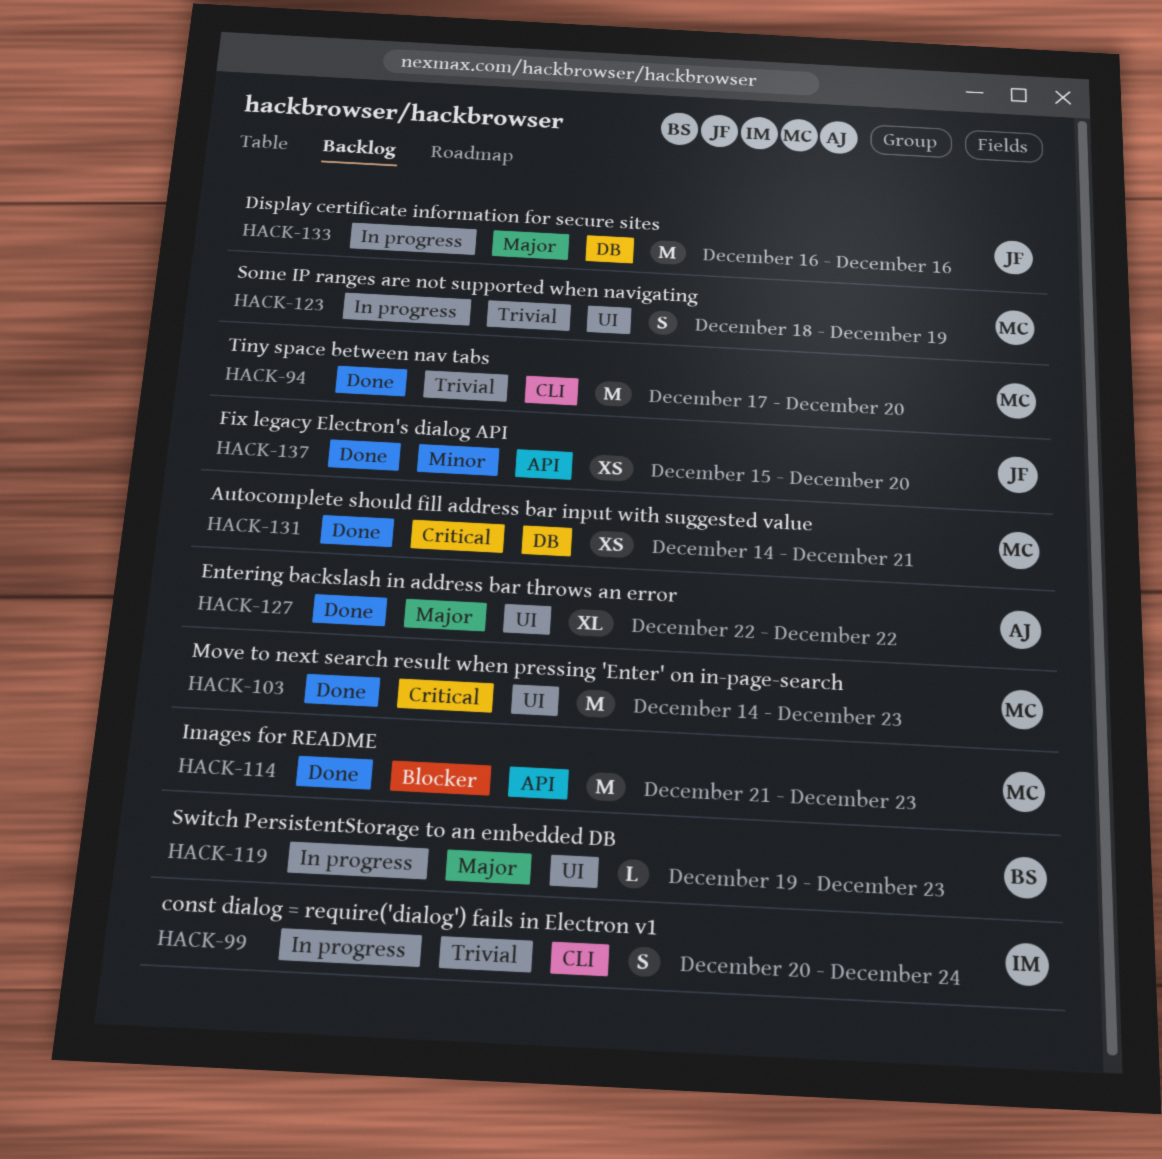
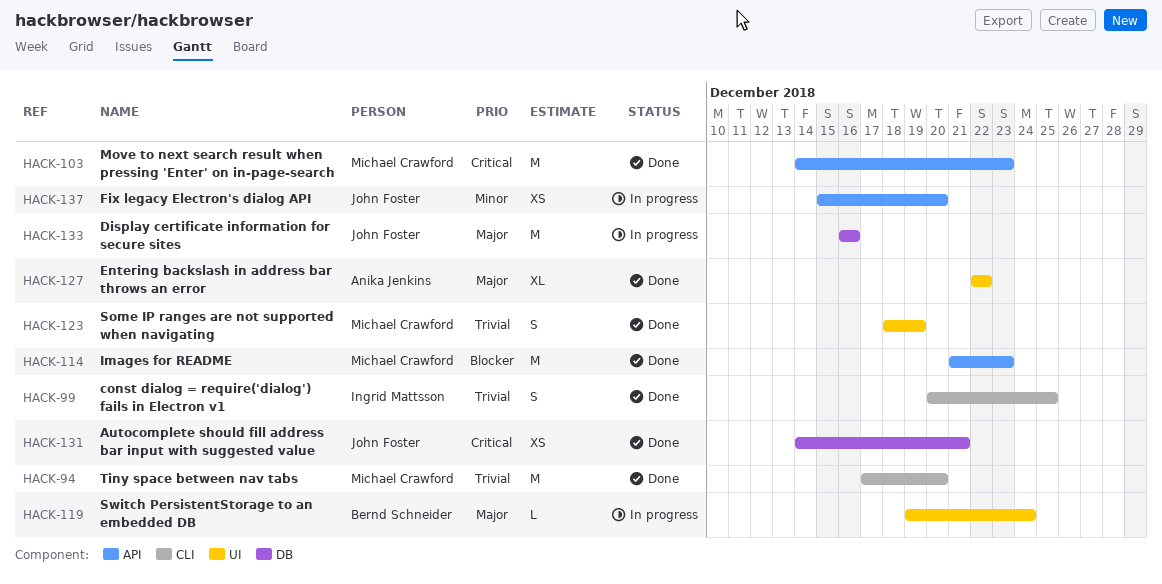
HACK-99, status: In progress -> Done
HACK-99, due: Dec 24 -> Dec 25
HACK-103, label: UI -> API
HACK-119, due: Dec 23 -> Dec 24
HACK-123, status: In progress -> Done
HACK-131, owner: Michael Crawford -> John Foster
HACK-137, status: Done -> In progress

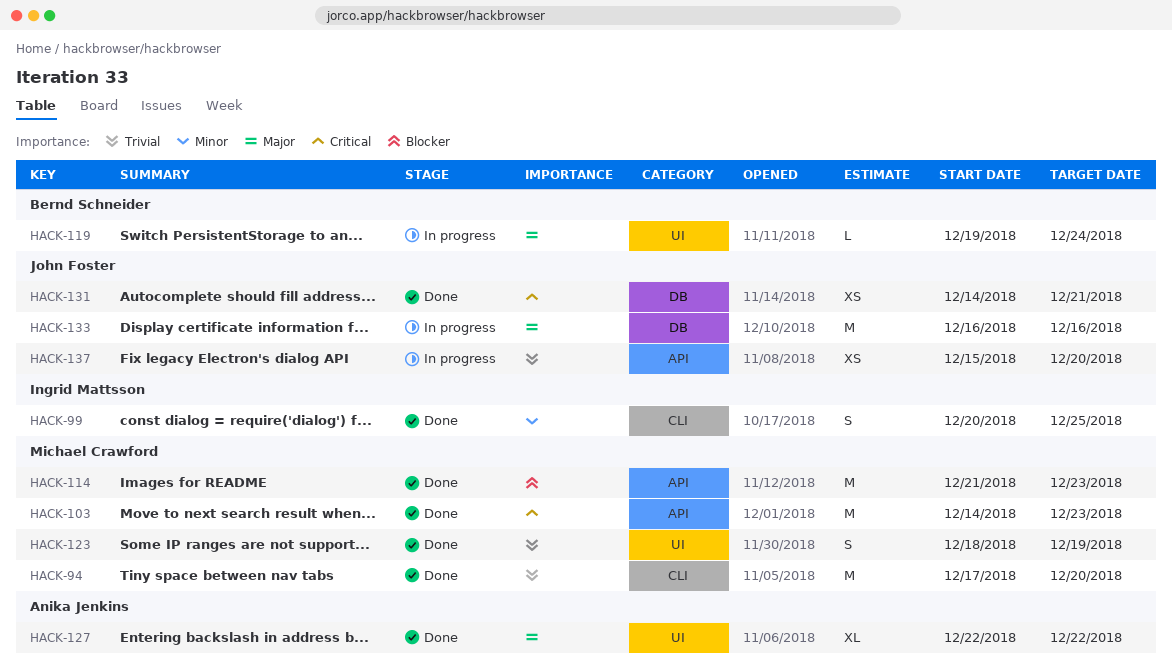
HACK-99, priority: Trivial -> Minor
HACK-137, priority: Minor -> Trivial

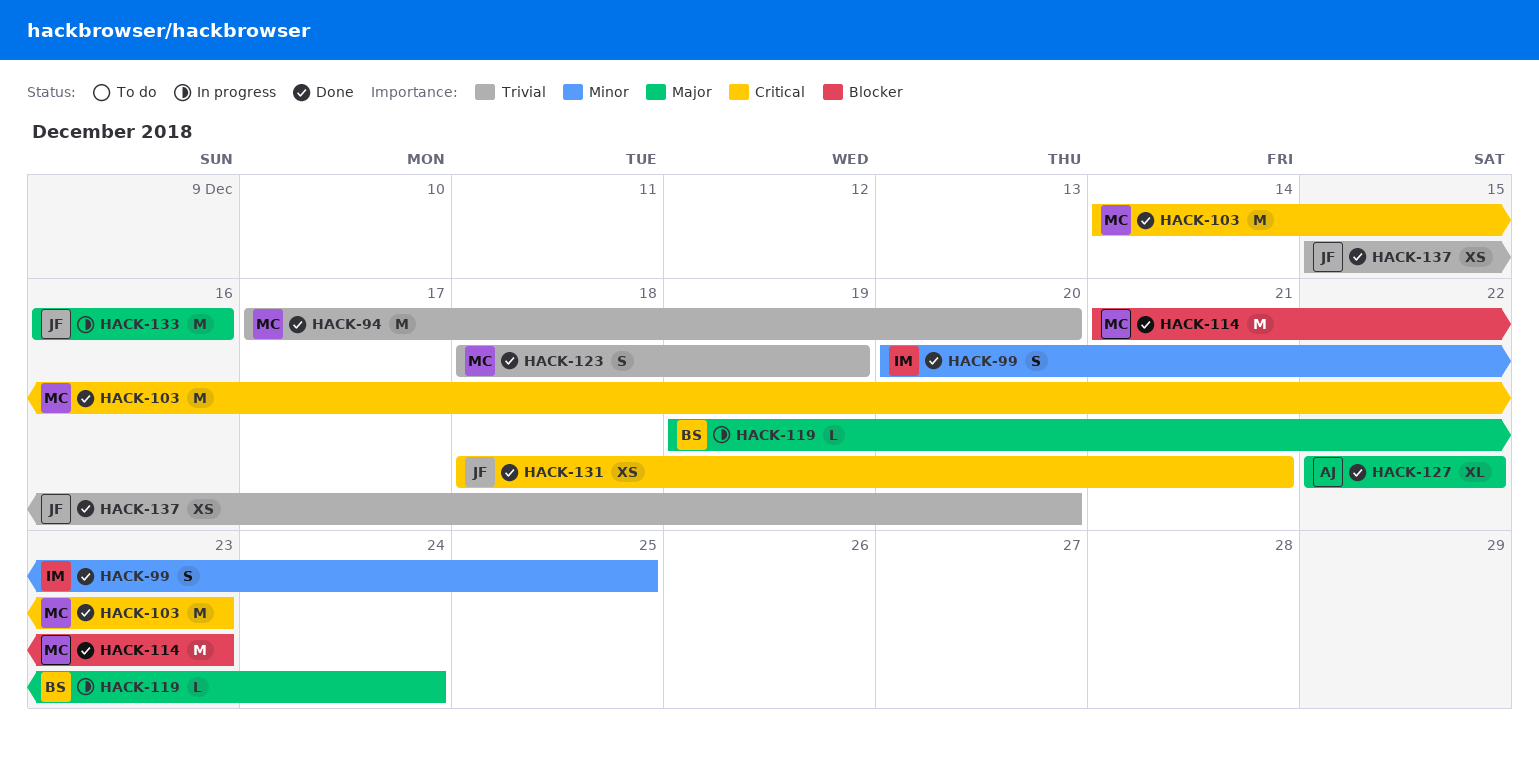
HACK-131, start: Dec 14 -> Dec 18
HACK-137, status: In progress -> Done

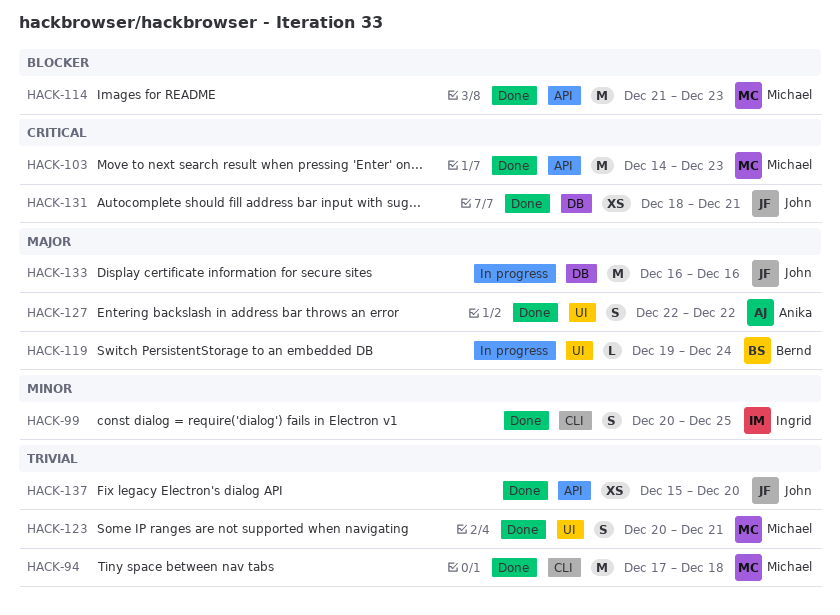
HACK-94, due: Dec 20 -> Dec 18
HACK-123, start: Dec 18 -> Dec 20
HACK-123, due: Dec 19 -> Dec 21
HACK-127, estimate: XL -> S

